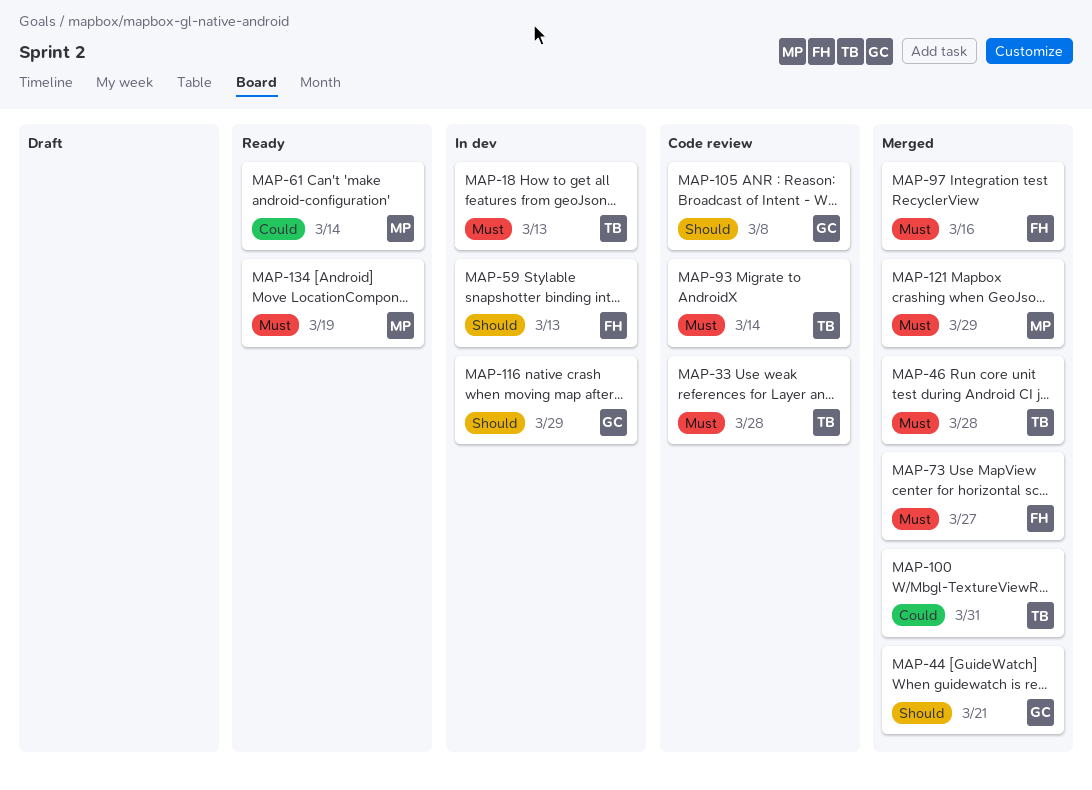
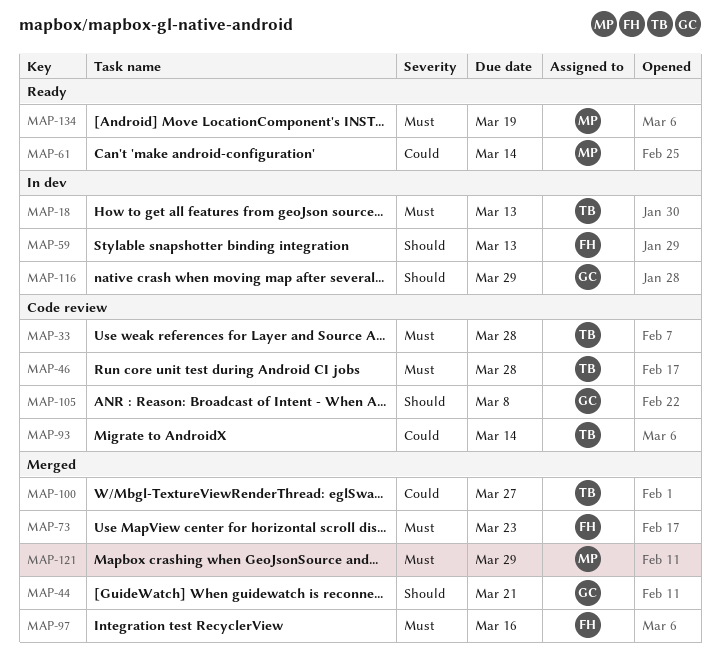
MAP-46, status: Merged -> Code review
MAP-73, due: Mar 27 -> Mar 23
MAP-93, priority: Must -> Could
MAP-100, due: Mar 31 -> Mar 27

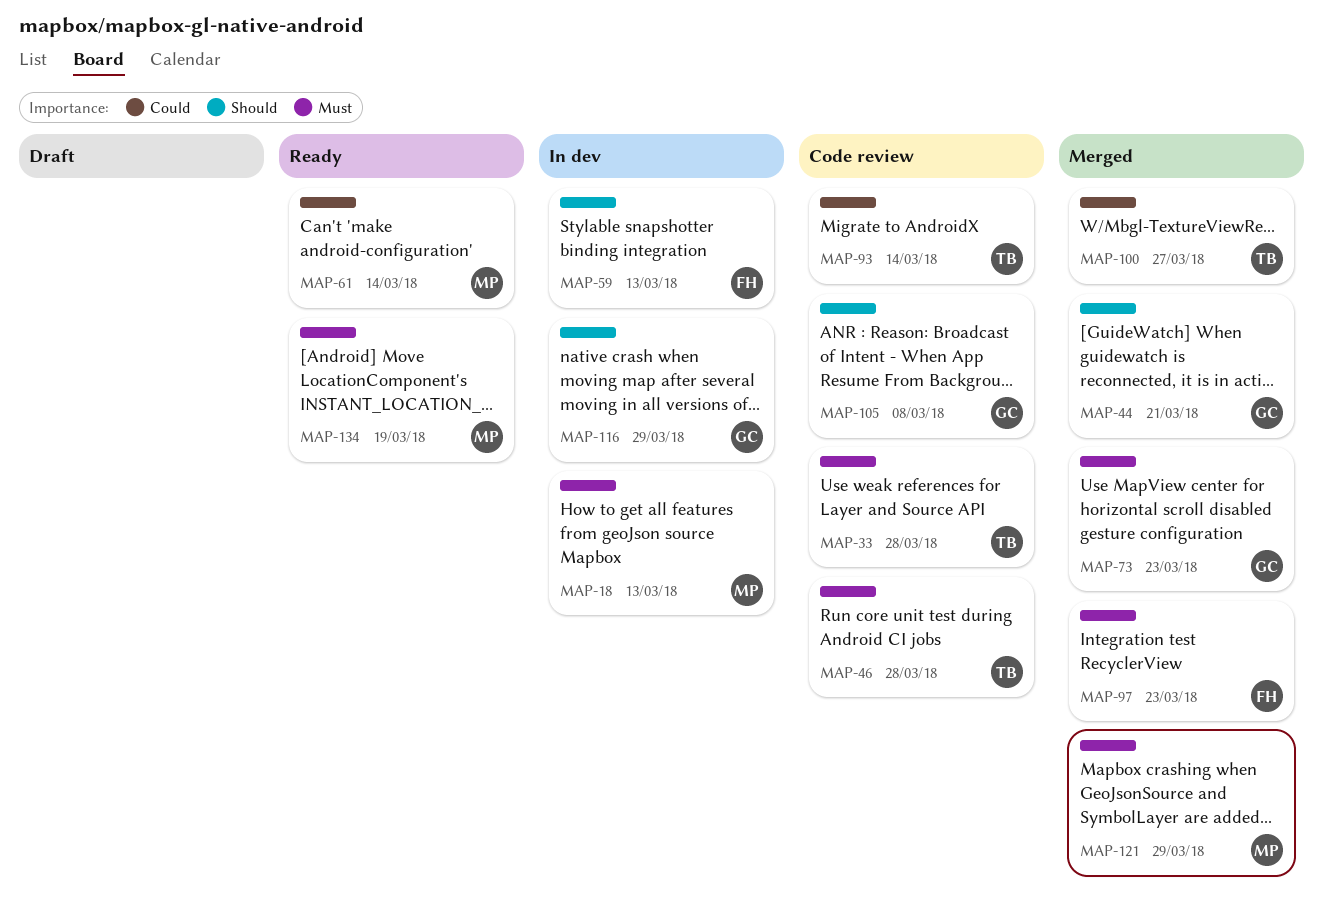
MAP-18, owner: TB -> MP
MAP-73, owner: FH -> GC
MAP-97, due: Mar 16 -> Mar 23

